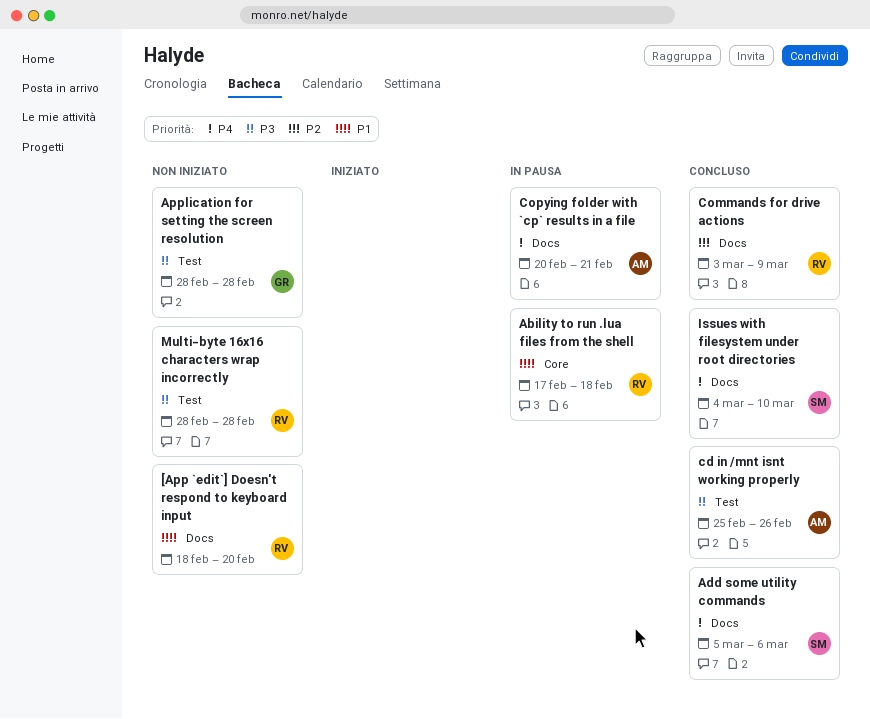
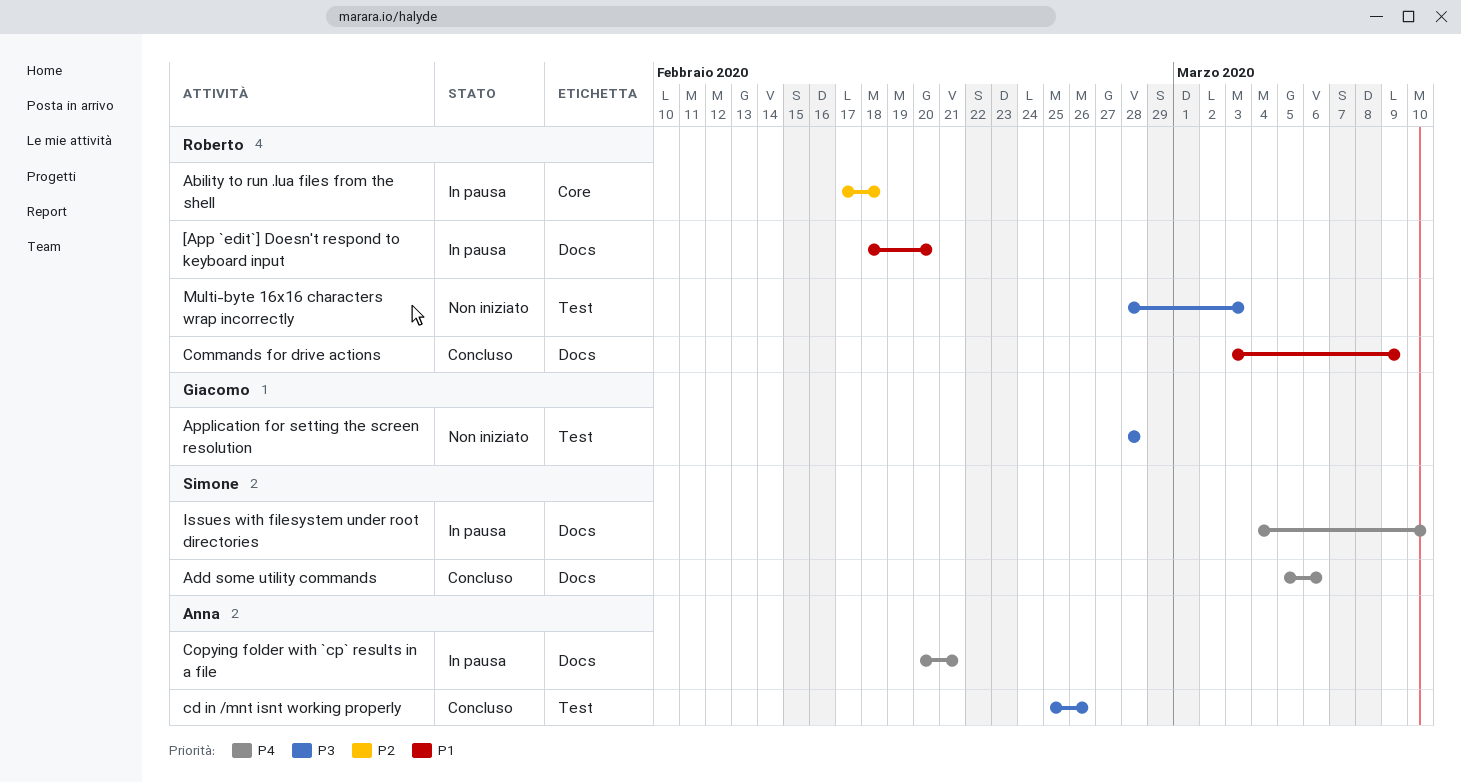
[App `edit`] Doesn't respond to keyboard input, status: Non iniziato -> In pausa
Ability to run .lua files from the shell, priority: P1 -> P2
Commands for drive actions, priority: P2 -> P1
Issues with filesystem under root directories, status: Concluso -> In pausa
Multi-byte 16x16 characters wrap incorrectly, due: Feb 28 -> Mar 3

